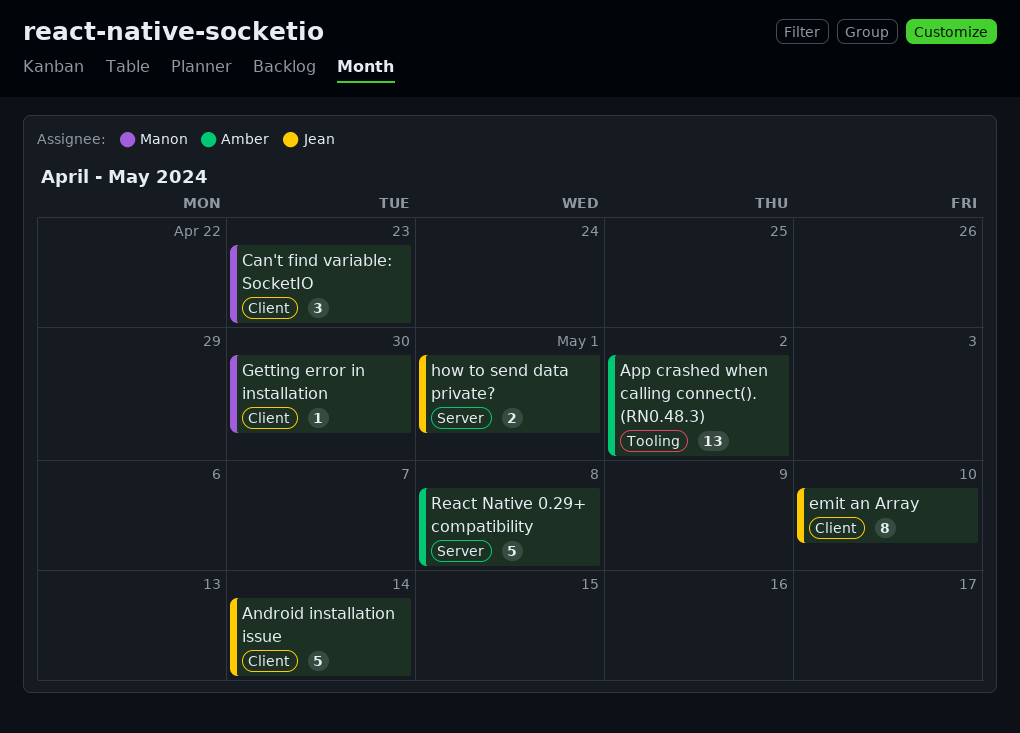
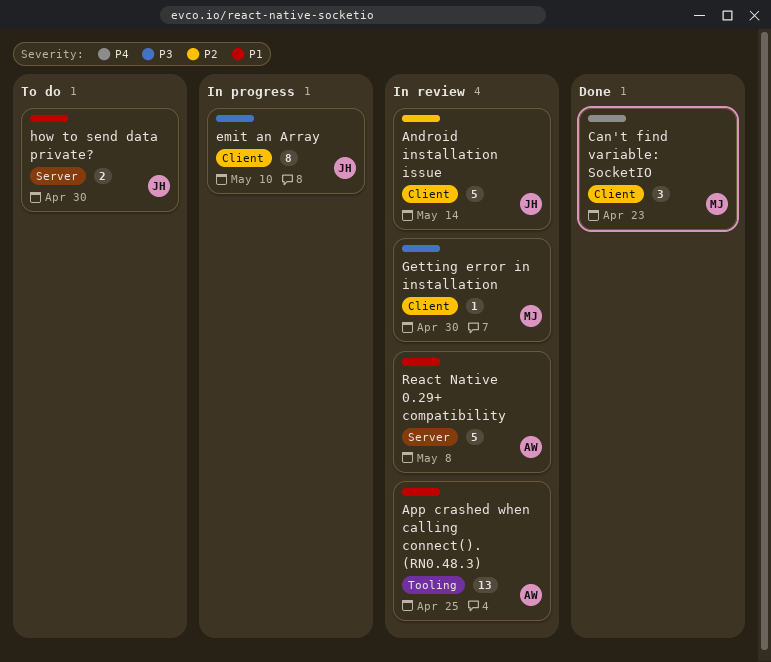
App crashed when calling connect(). (RN0.48.3), due: May 2 -> Apr 25
how to send data private?, due: May 1 -> Apr 30

